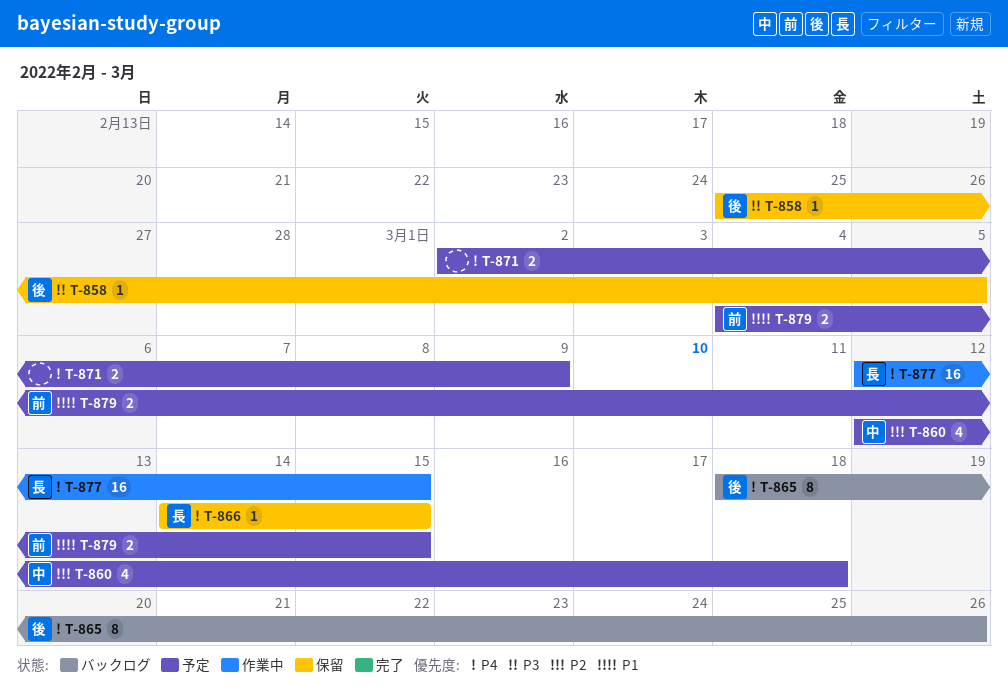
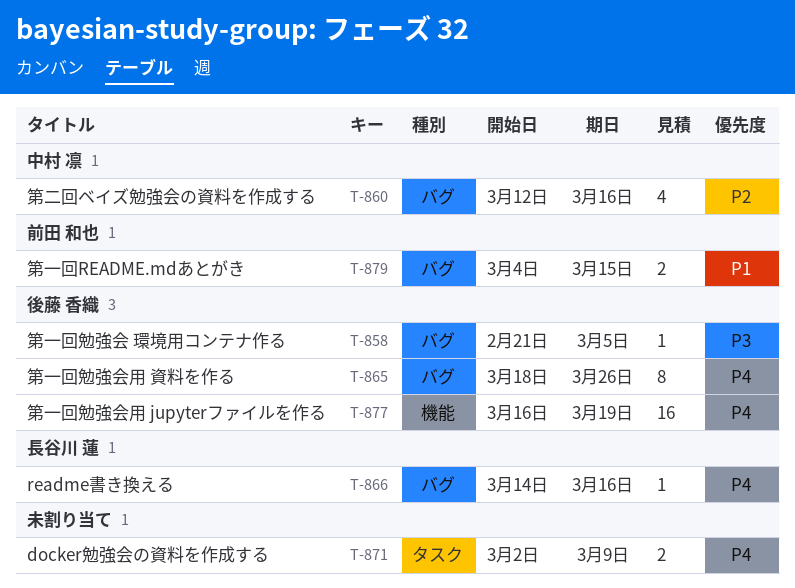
T-858, start: Feb 25 -> Feb 21
T-860, due: Mar 18 -> Mar 16
T-866, due: Mar 15 -> Mar 16
T-877, owner: 長谷川 蓮 -> 後藤 香織
T-877, start: Mar 12 -> Mar 16
T-877, due: Mar 15 -> Mar 19

